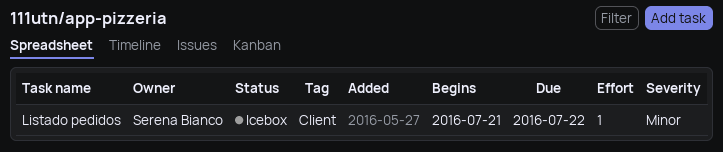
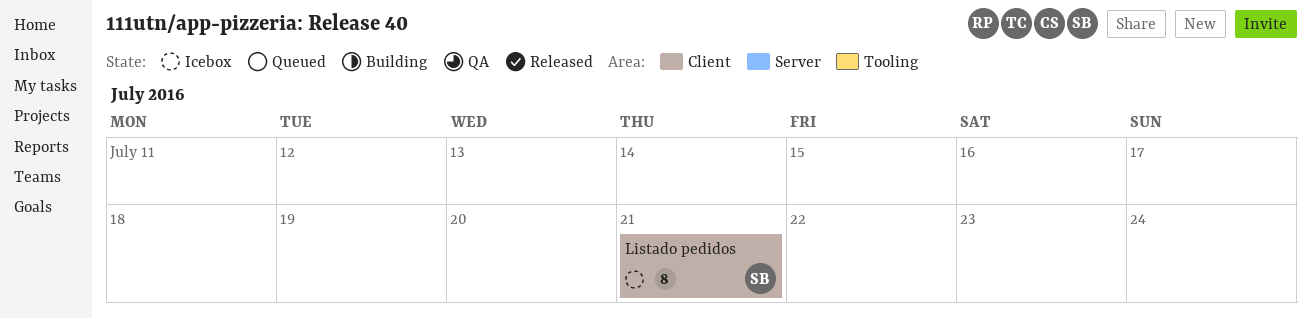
Listado pedidos, estimate: 1 -> 8
Listado pedidos, due: Jul 22 -> Jul 21

